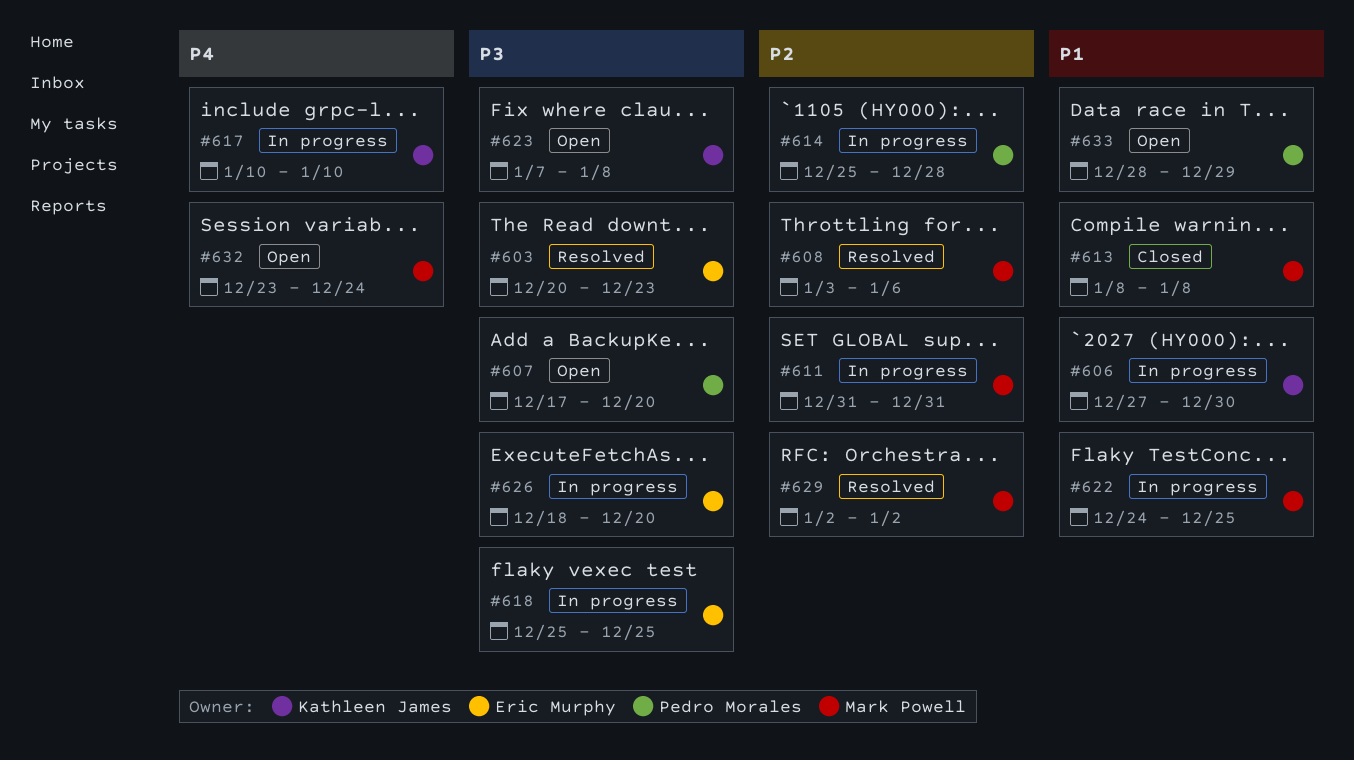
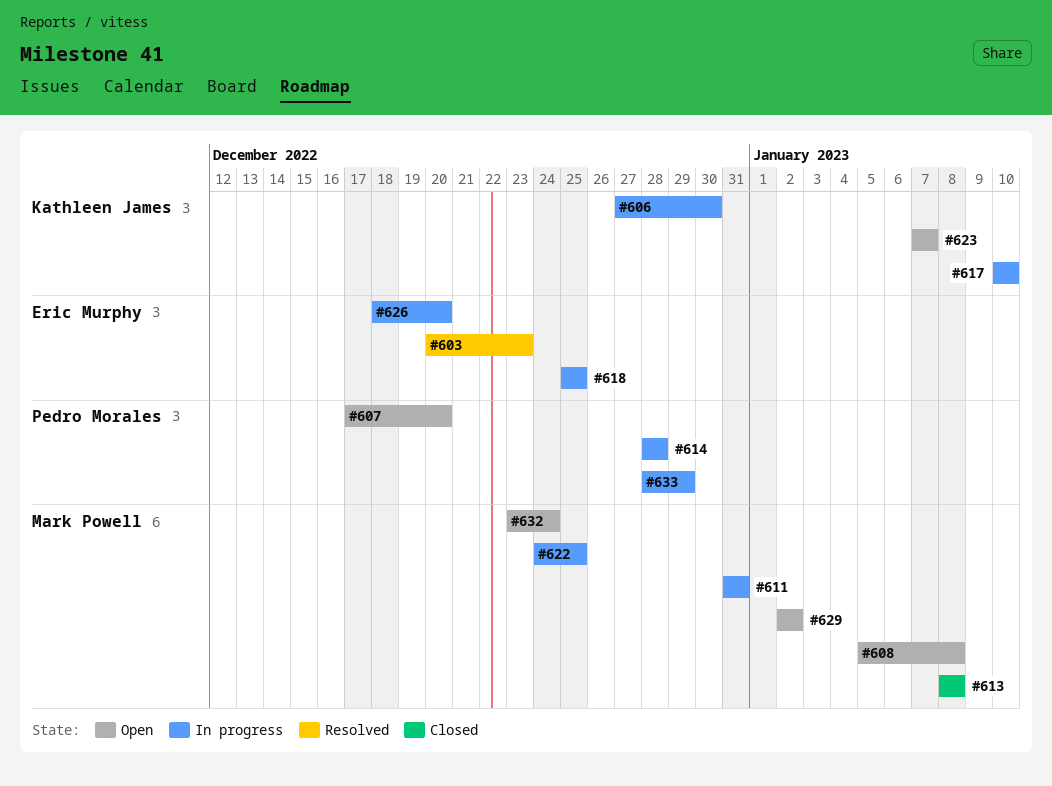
#608, status: Resolved -> Open
#608, start: Jan 3 -> Jan 5
#608, due: Jan 6 -> Jan 8
#614, start: Dec 25 -> Dec 28
#623, due: Jan 8 -> Jan 7
#629, status: Resolved -> Open
#633, status: Open -> In progress

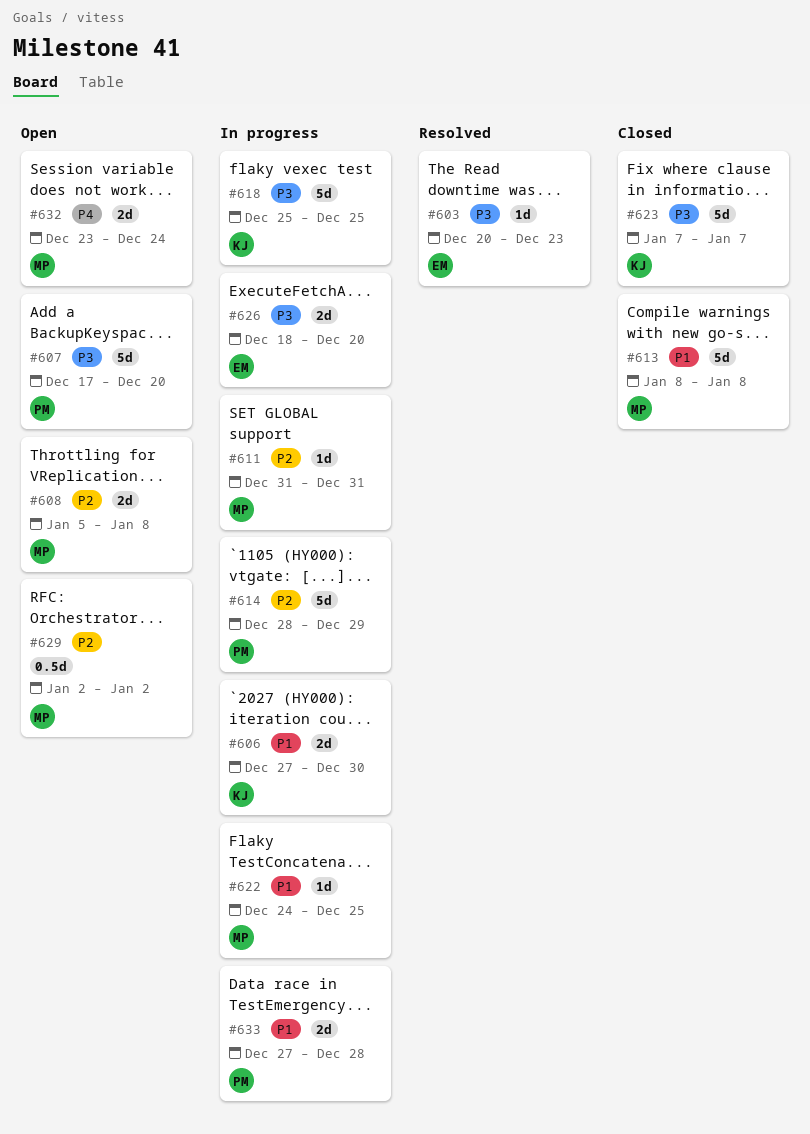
#614, due: Dec 28 -> Dec 29
#617: present -> none
#618, owner: Eric Murphy -> Kathleen James
#623, status: Open -> Closed
#633, start: Dec 28 -> Dec 27
#633, due: Dec 29 -> Dec 28

